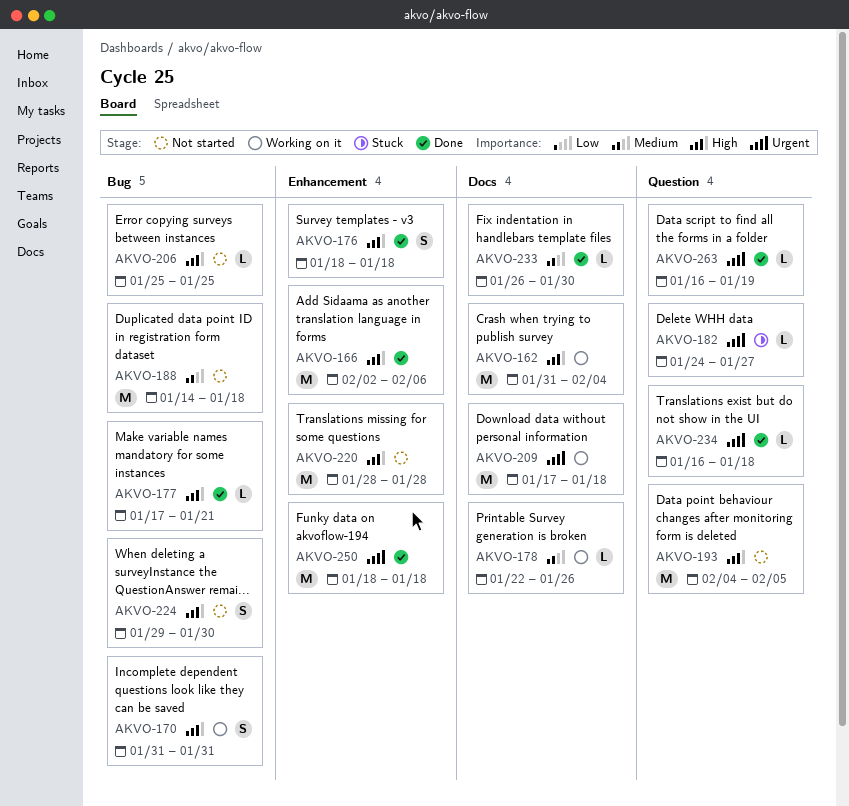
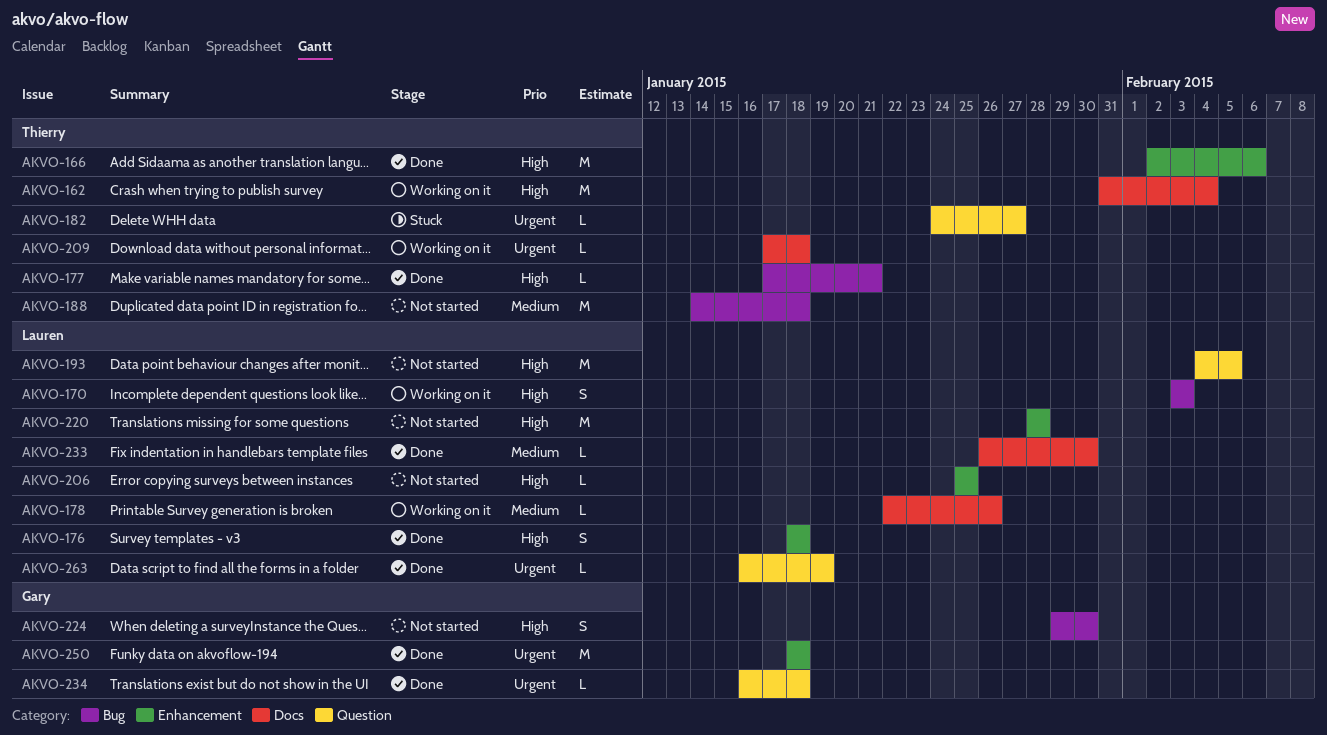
AKVO-170, start: Jan 31 -> Feb 3
AKVO-170, due: Jan 31 -> Feb 3
AKVO-206, label: Bug -> Enhancement
AKVO-209, estimate: M -> L

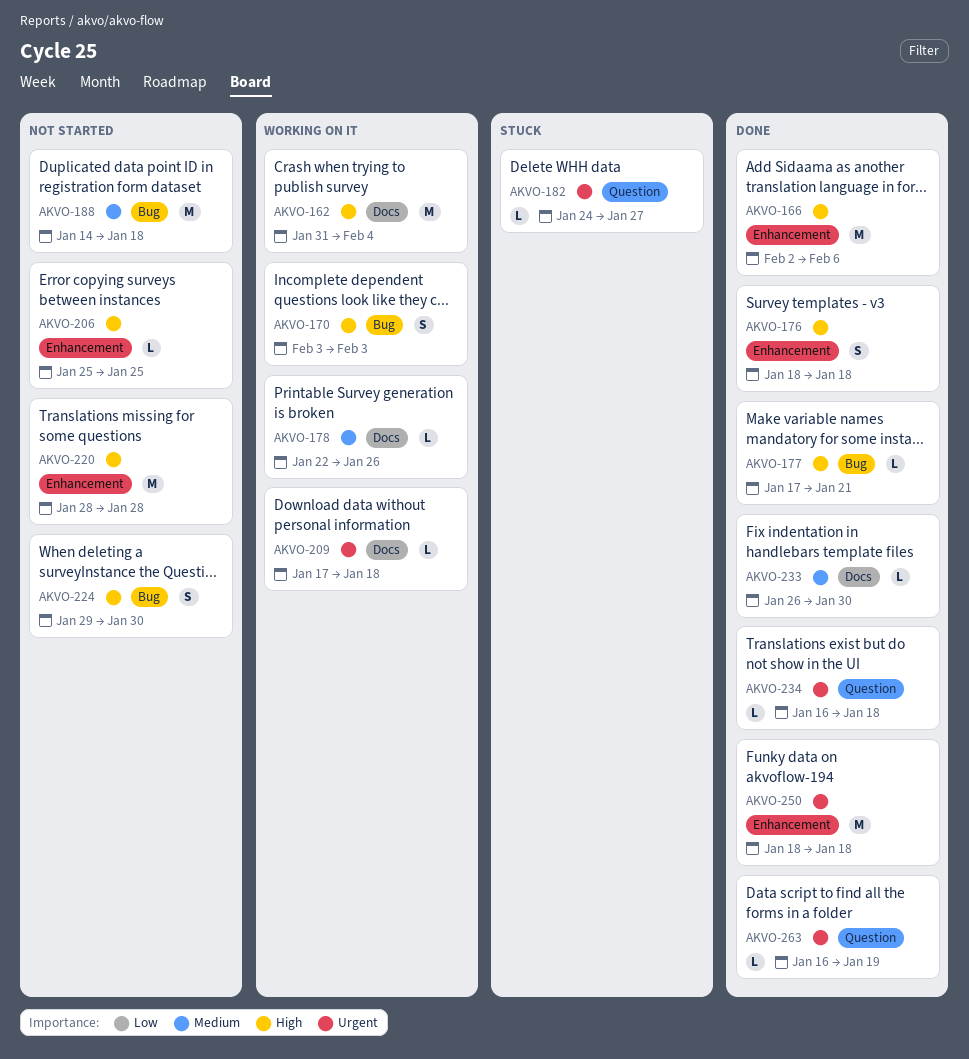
AKVO-193: present -> none

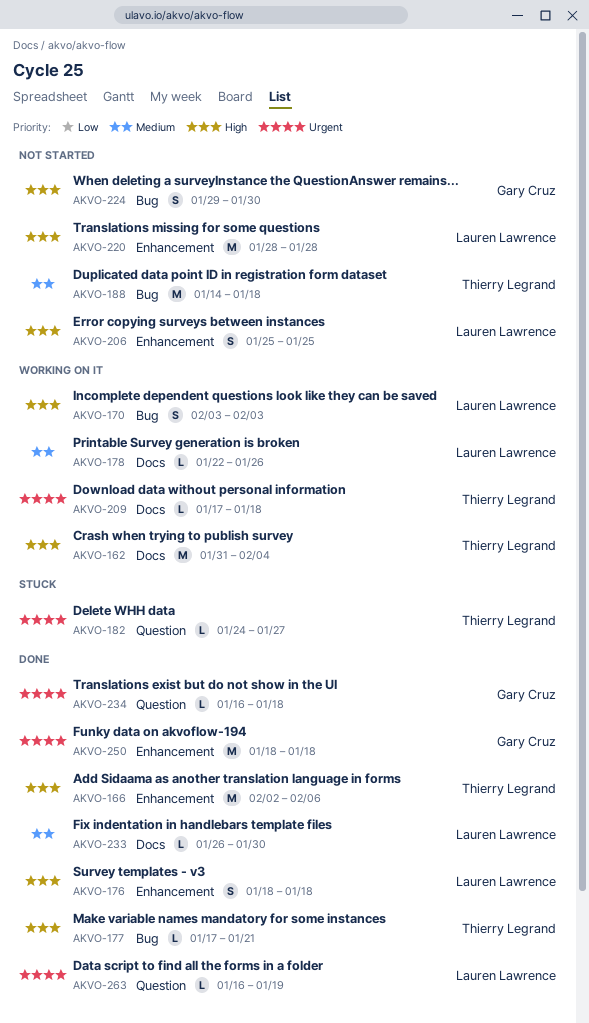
AKVO-206, estimate: L -> S

